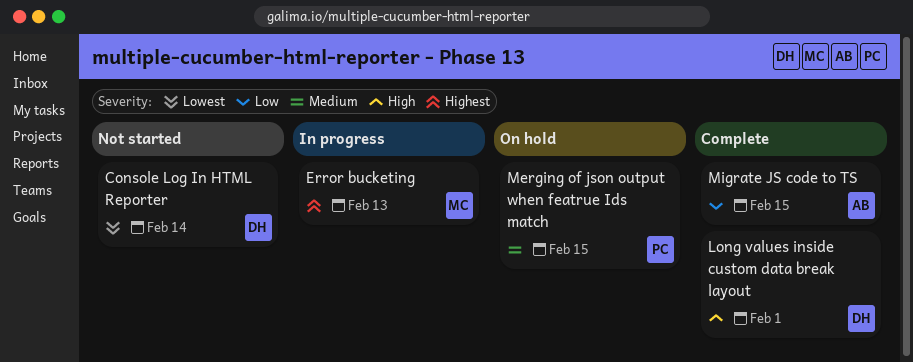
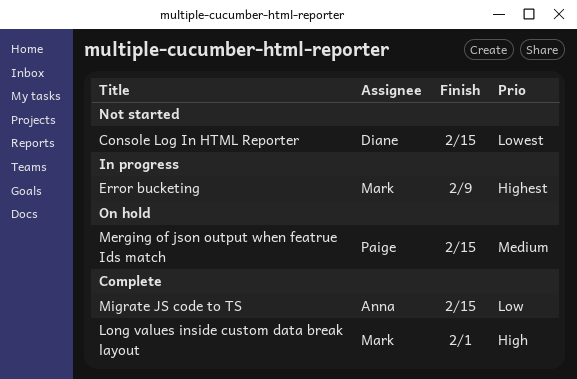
Console Log In HTML Reporter, due: Feb 14 -> Feb 15
Error bucketing, due: Feb 13 -> Feb 9
Long values inside custom data break layout, owner: Diane -> Mark

